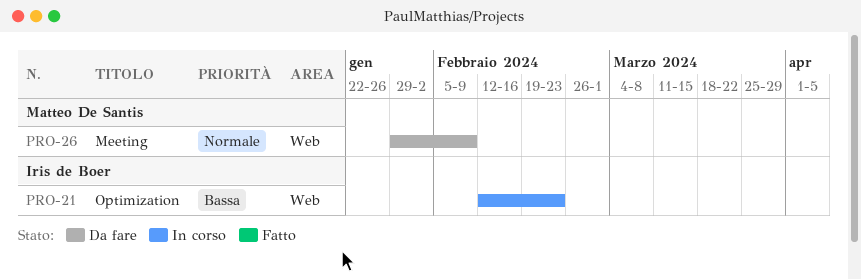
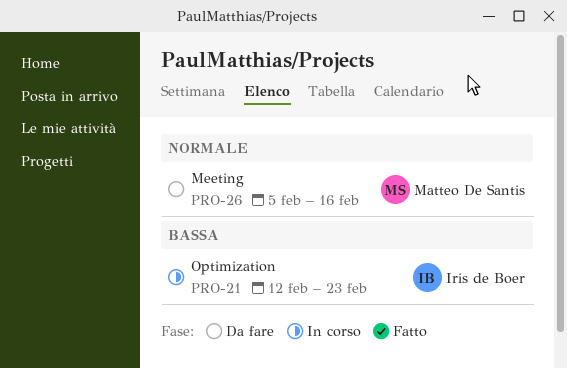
PRO-26, start: Jan 29 -> Feb 5
PRO-26, due: Feb 9 -> Feb 16

